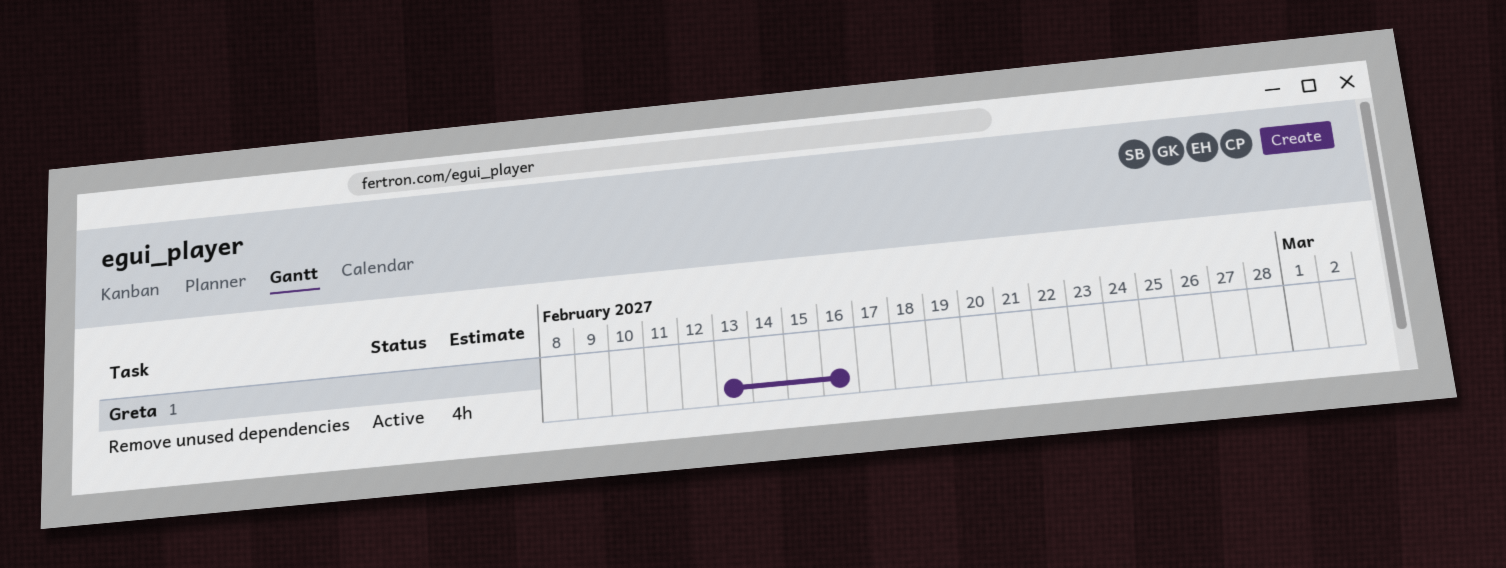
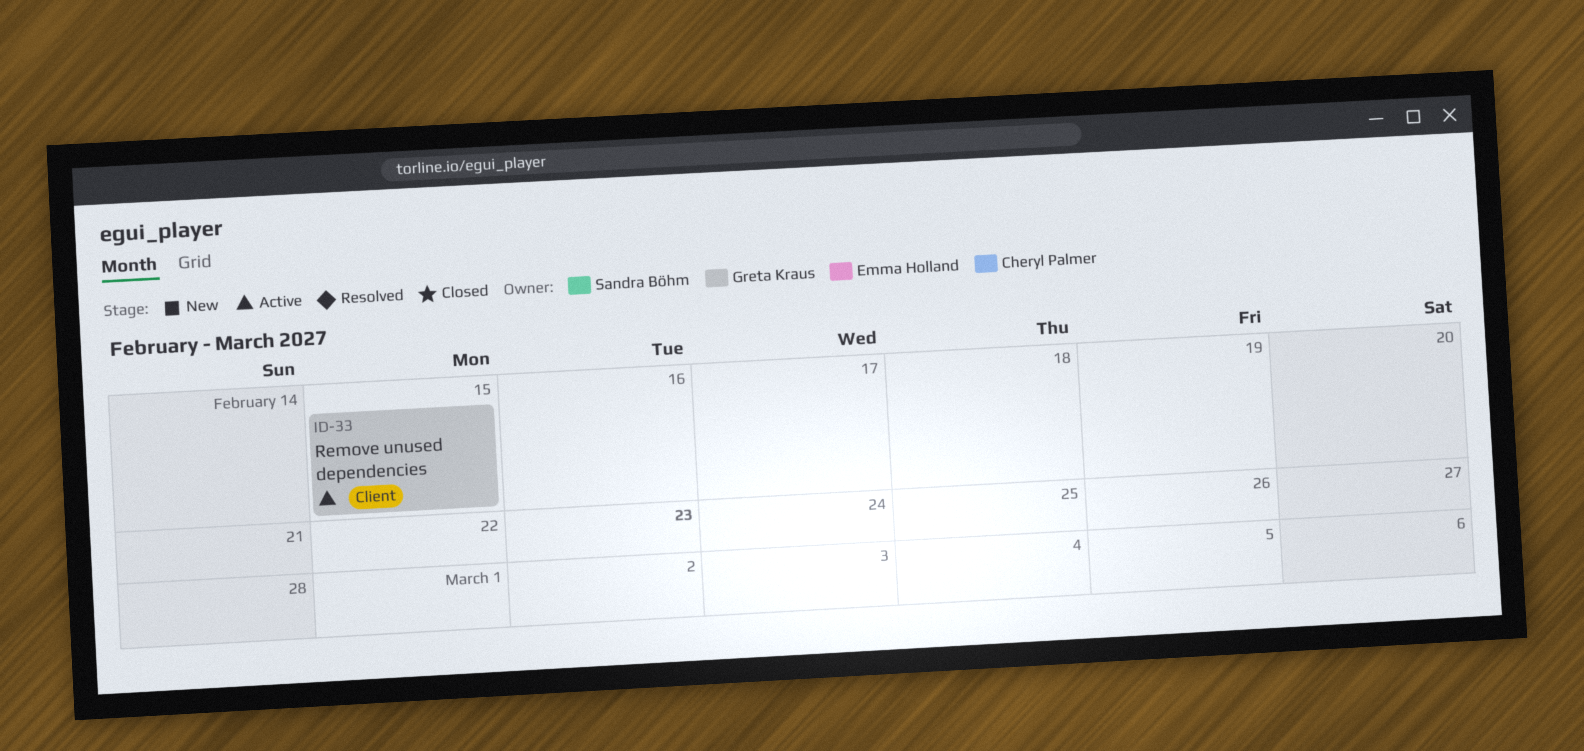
Remove unused dependencies, due: Feb 16 -> Feb 15

